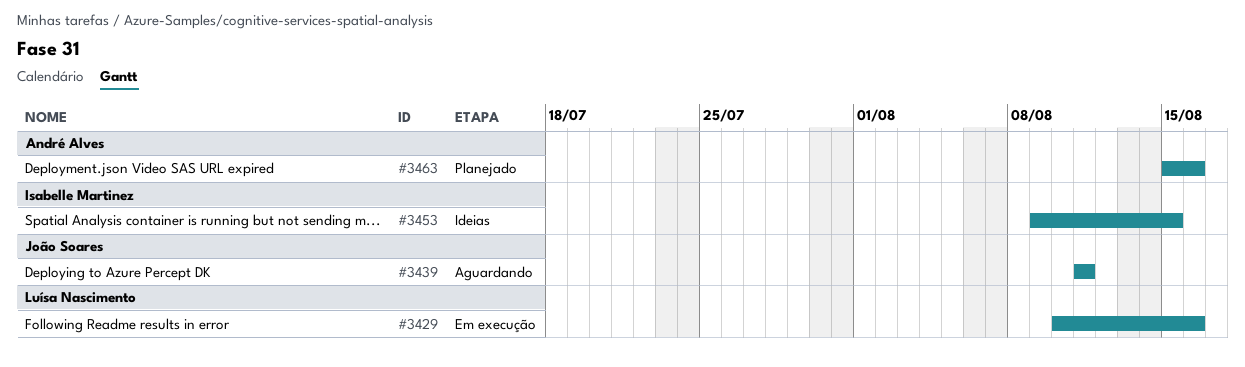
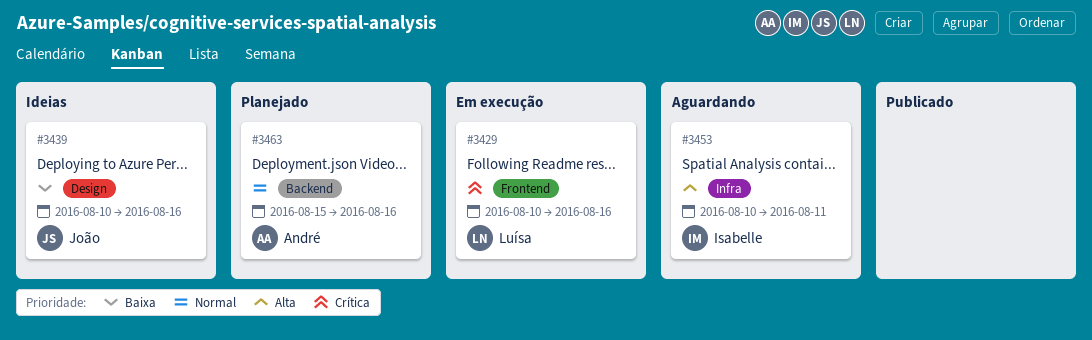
#3439, status: Aguardando -> Ideias
#3439, start: Aug 11 -> Aug 10
#3439, due: Aug 11 -> Aug 16
#3453, status: Ideias -> Aguardando
#3453, start: Aug 9 -> Aug 10
#3453, due: Aug 15 -> Aug 11

